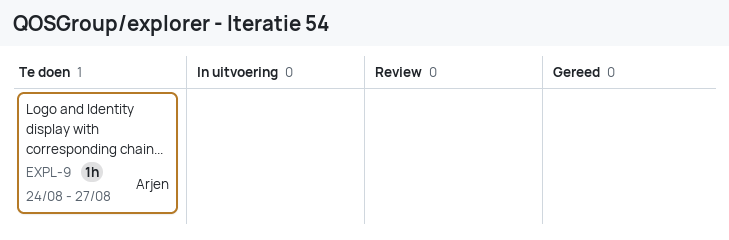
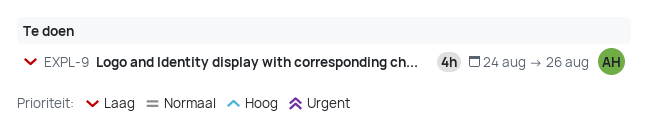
EXPL-9, estimate: 1h -> 4h
EXPL-9, due: Aug 27 -> Aug 26

